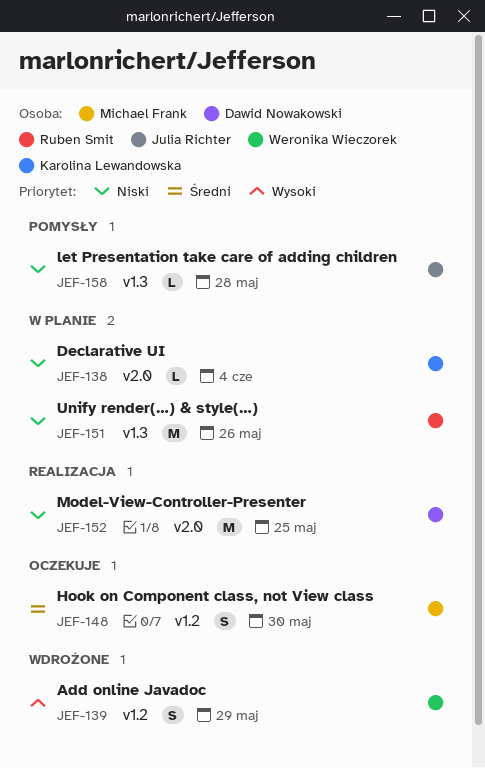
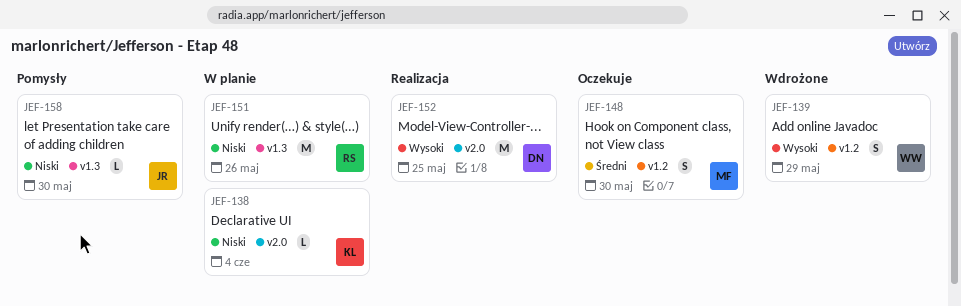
JEF-152, priority: Niski -> Wysoki
JEF-158, due: May 28 -> May 30

